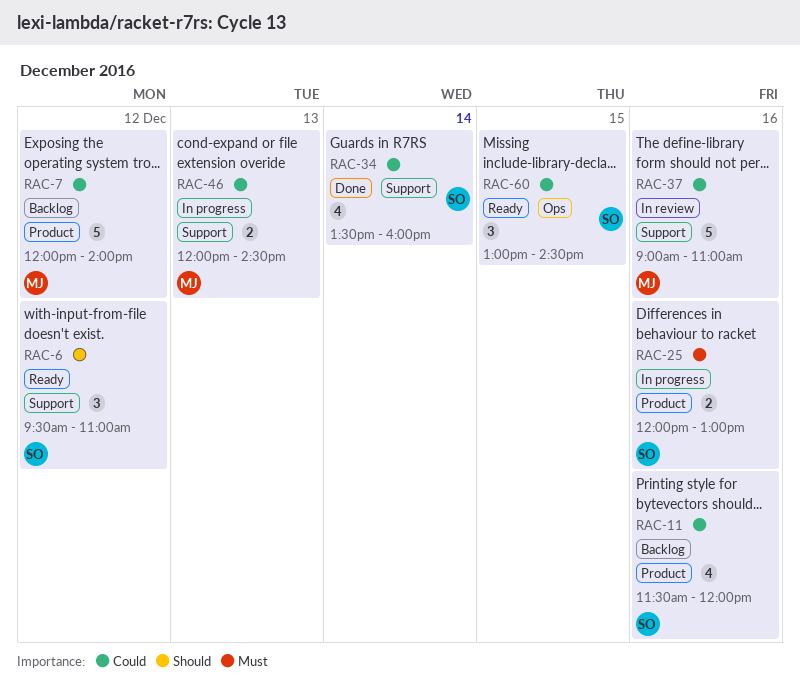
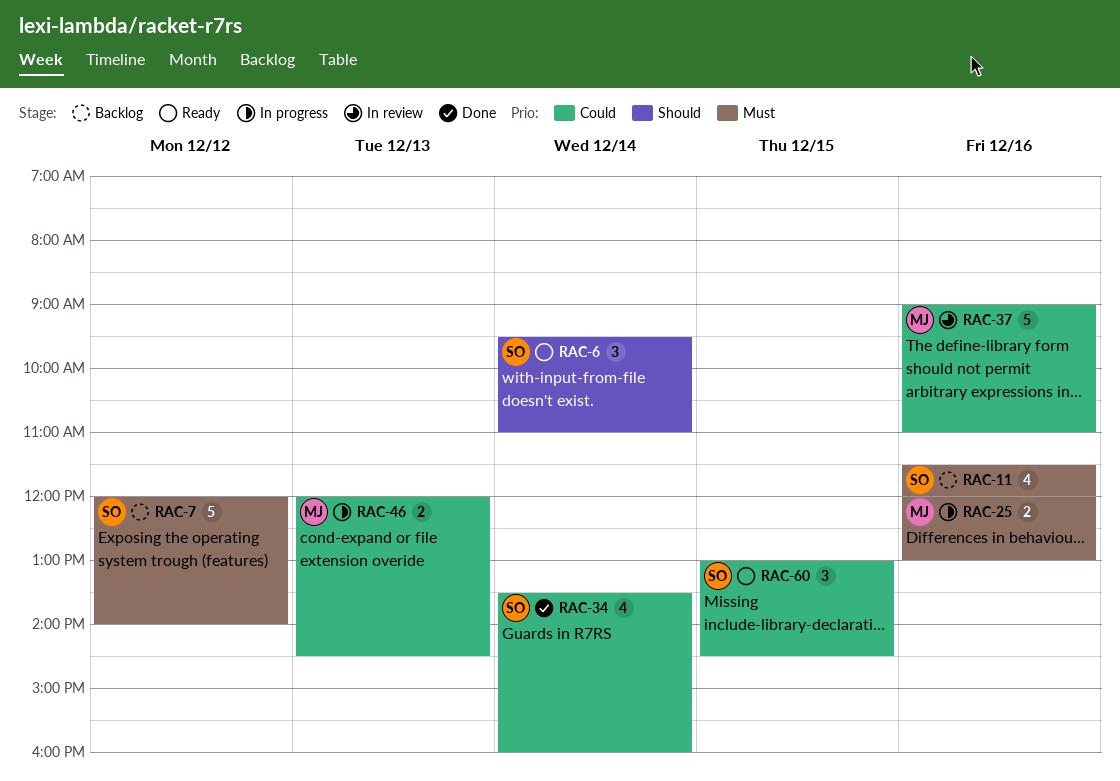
RAC-6, day: Dec 12 -> Dec 14
RAC-7, owner: MJ -> SO
RAC-7, priority: Could -> Must
RAC-11, priority: Could -> Must
RAC-25, owner: SO -> MJ

